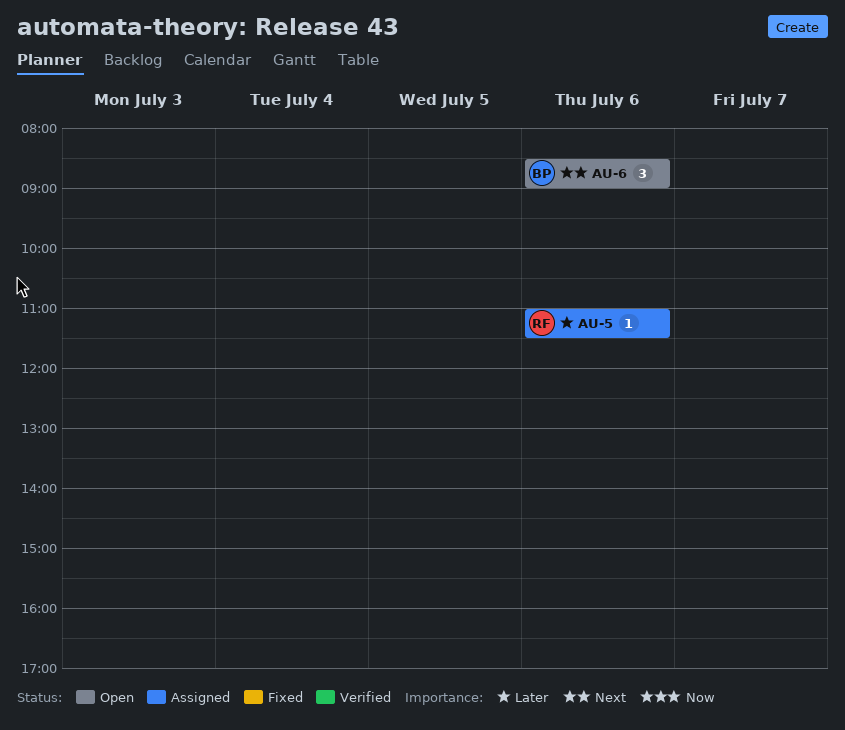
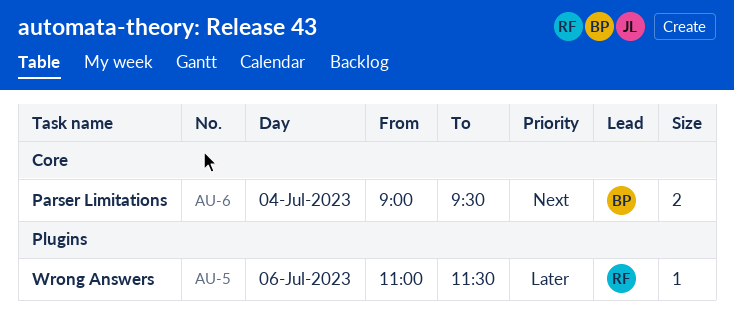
AU-6, estimate: 3 -> 2
AU-6, day: Jul 6 -> Jul 4
AU-6, begins: 08:30 -> 09:00
AU-6, ends: 09:00 -> 09:30

